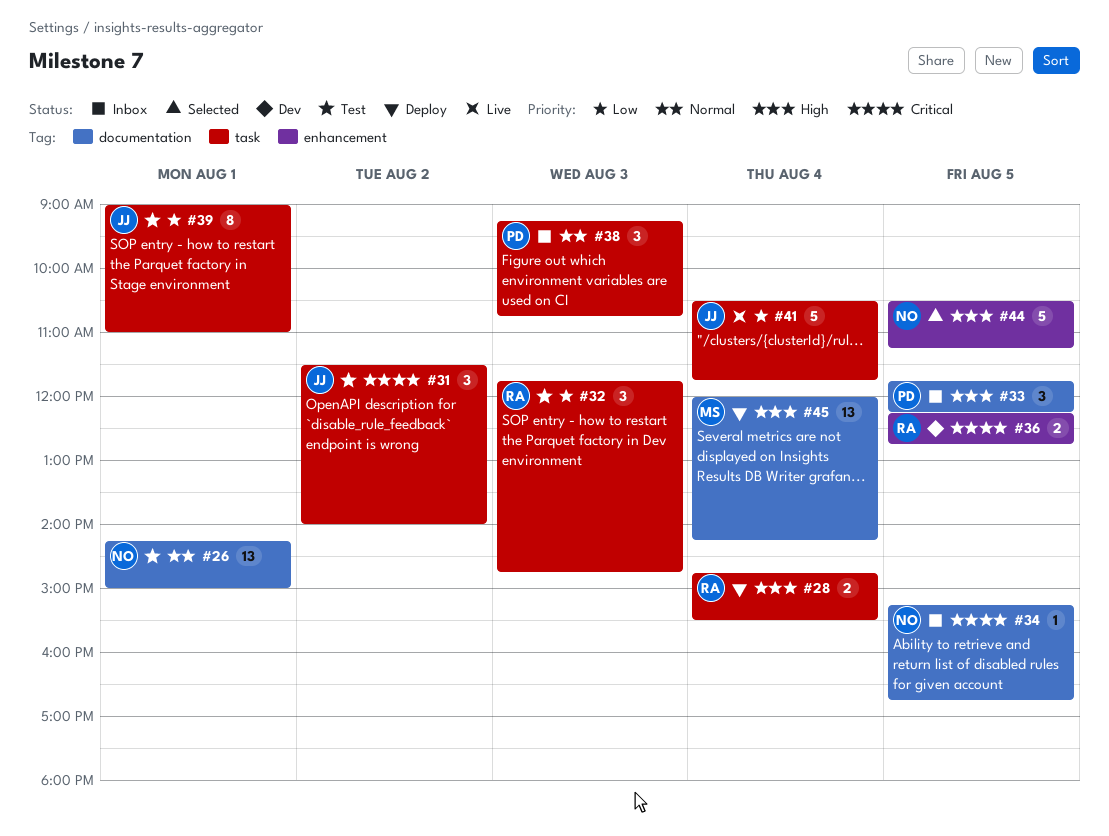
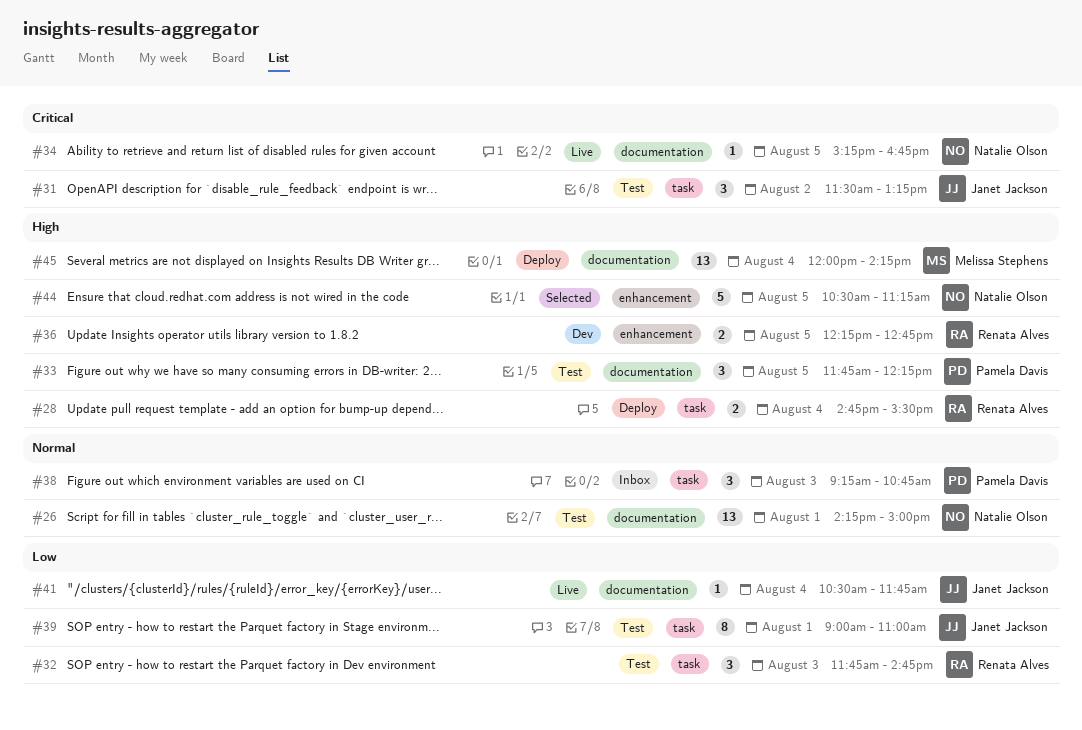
#31, ends: 14:00 -> 13:15
#33, status: Inbox -> Test
#34, status: Inbox -> Live
#36, priority: Critical -> High
#41, label: task -> documentation
#41, estimate: 5 -> 1

